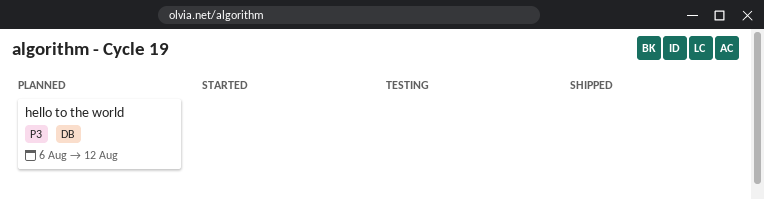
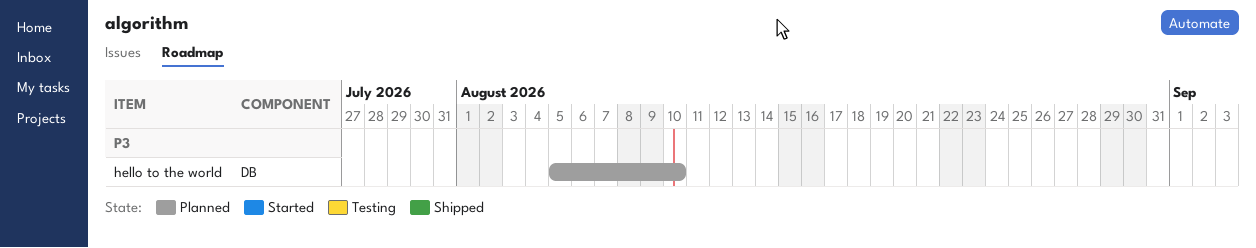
hello to the world, start: Aug 6 -> Aug 5
hello to the world, due: Aug 12 -> Aug 10

